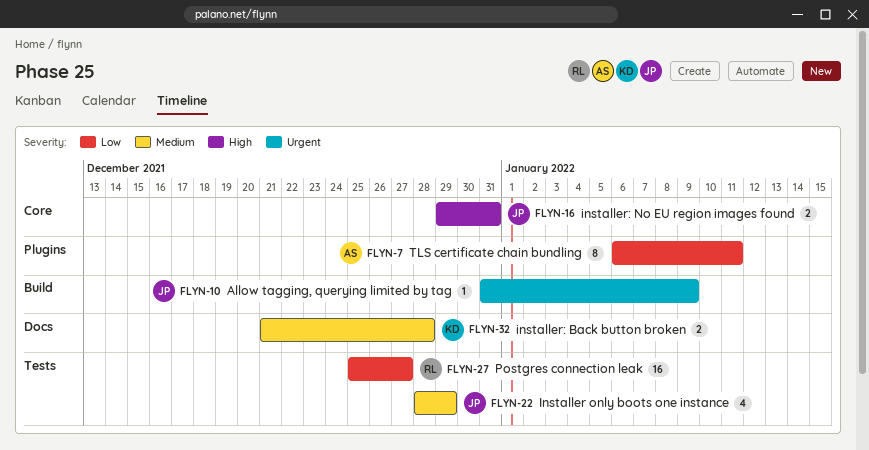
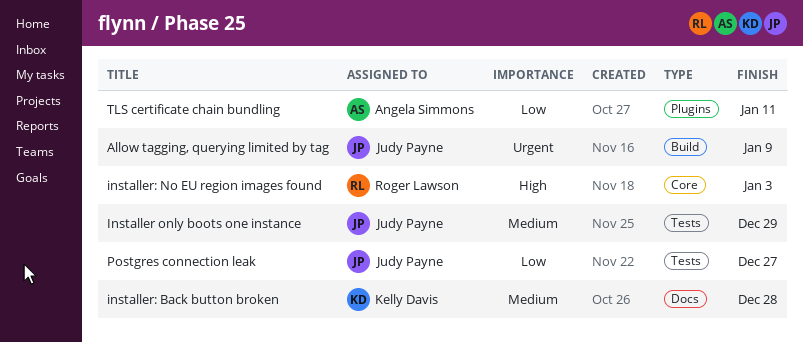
installer: No EU region images found, owner: Judy Payne -> Roger Lawson
installer: No EU region images found, due: Dec 31 -> Jan 3
Postgres connection leak, owner: Roger Lawson -> Judy Payne

